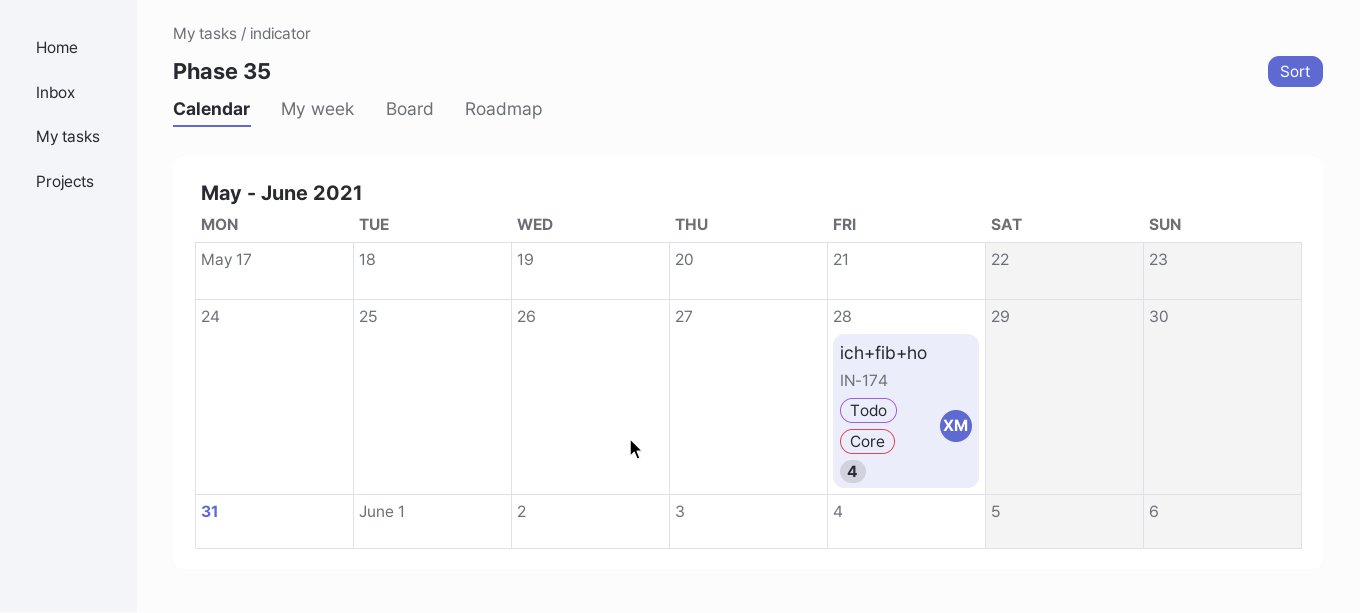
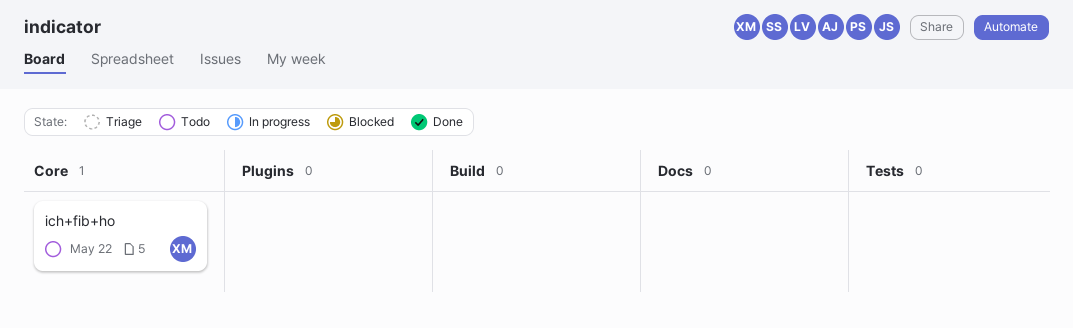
ich+fib+ho, due: May 28 -> May 22

